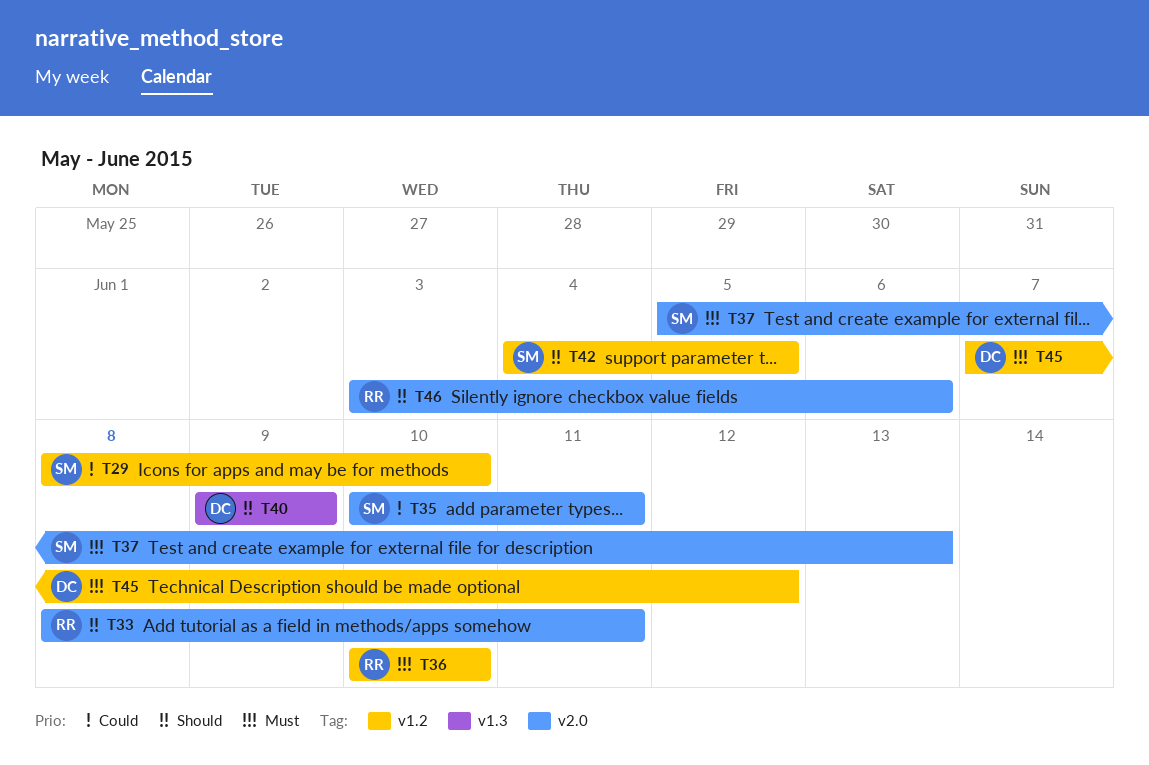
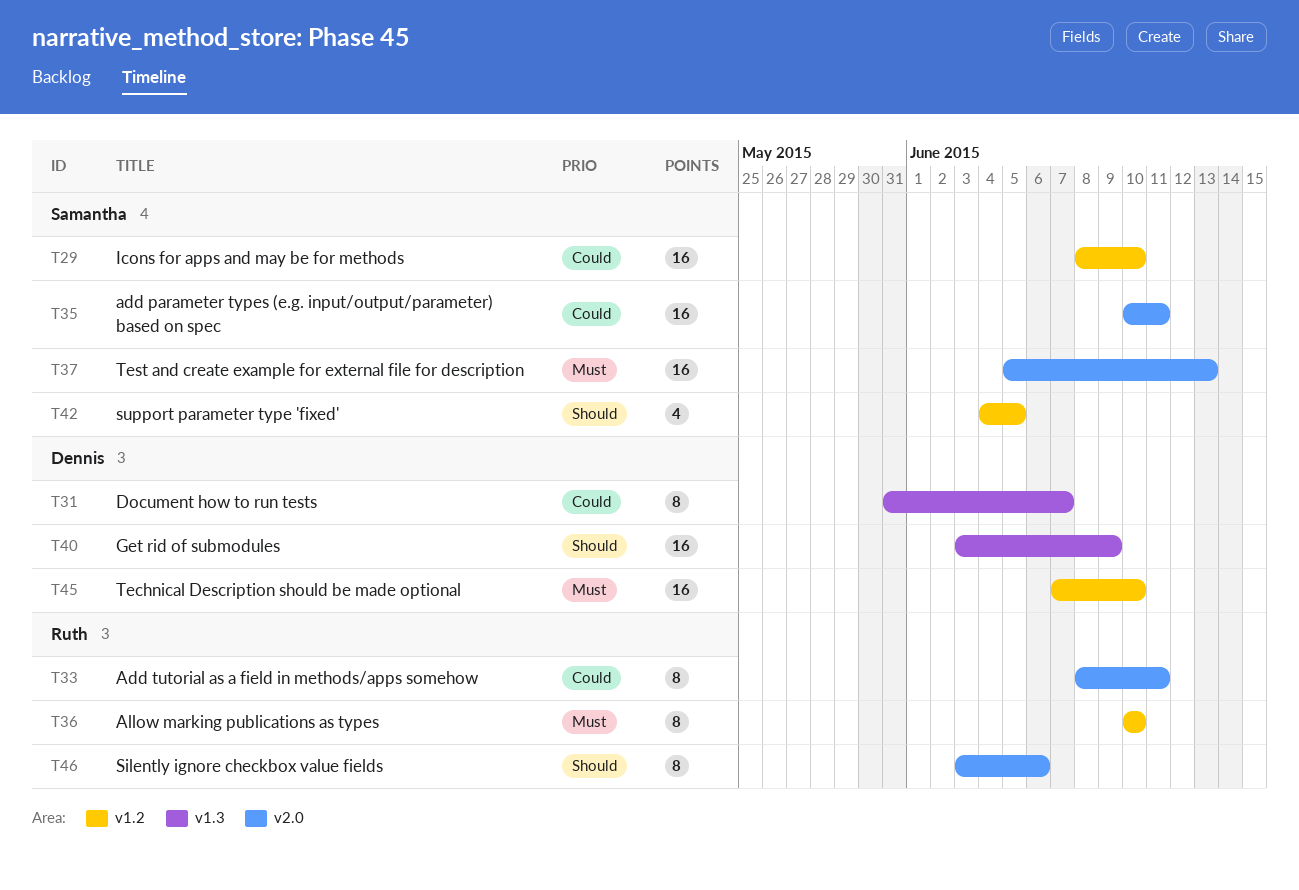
T31: none -> present
T33, priority: Should -> Could
T40, start: Jun 9 -> Jun 3
T45, due: Jun 12 -> Jun 10

